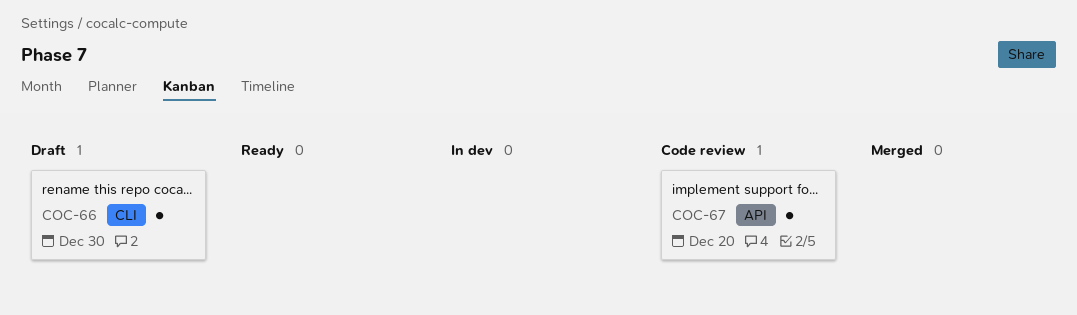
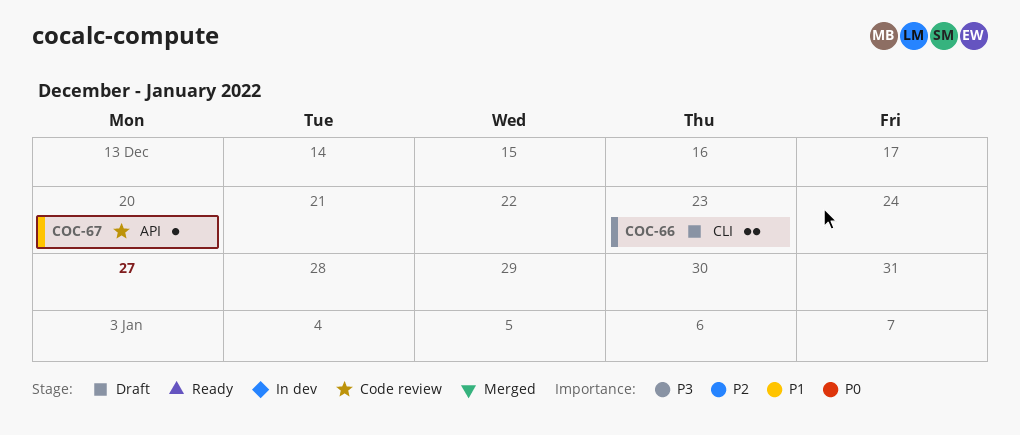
COC-66, estimate: 1 -> 2
COC-66, due: Dec 30 -> Dec 23

